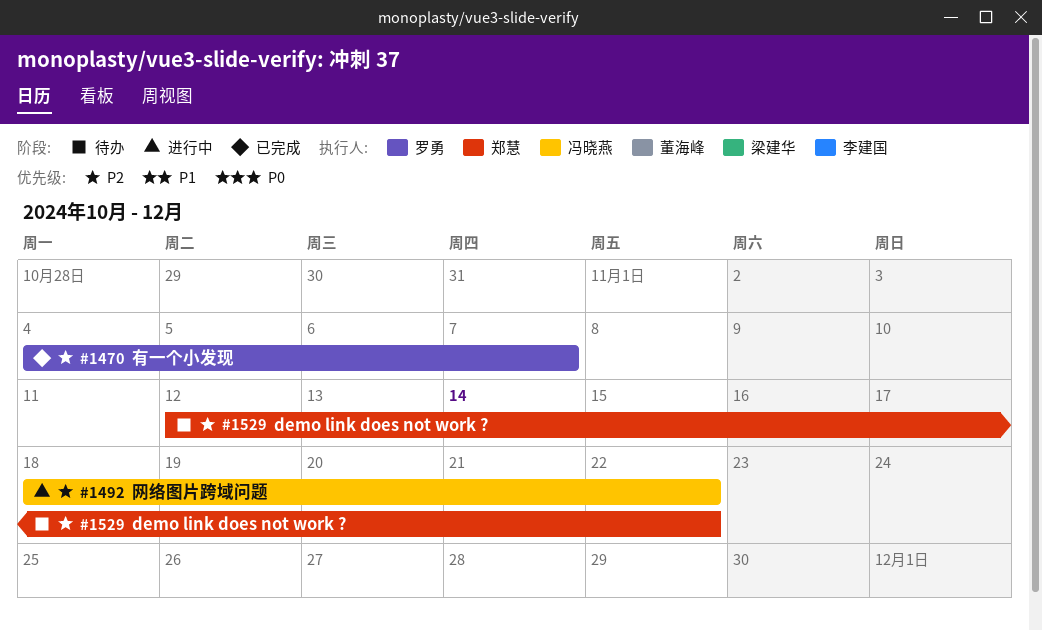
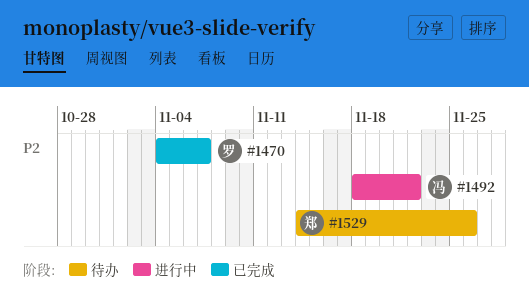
#1529, start: Nov 12 -> Nov 14
#1529, due: Nov 22 -> Nov 26

